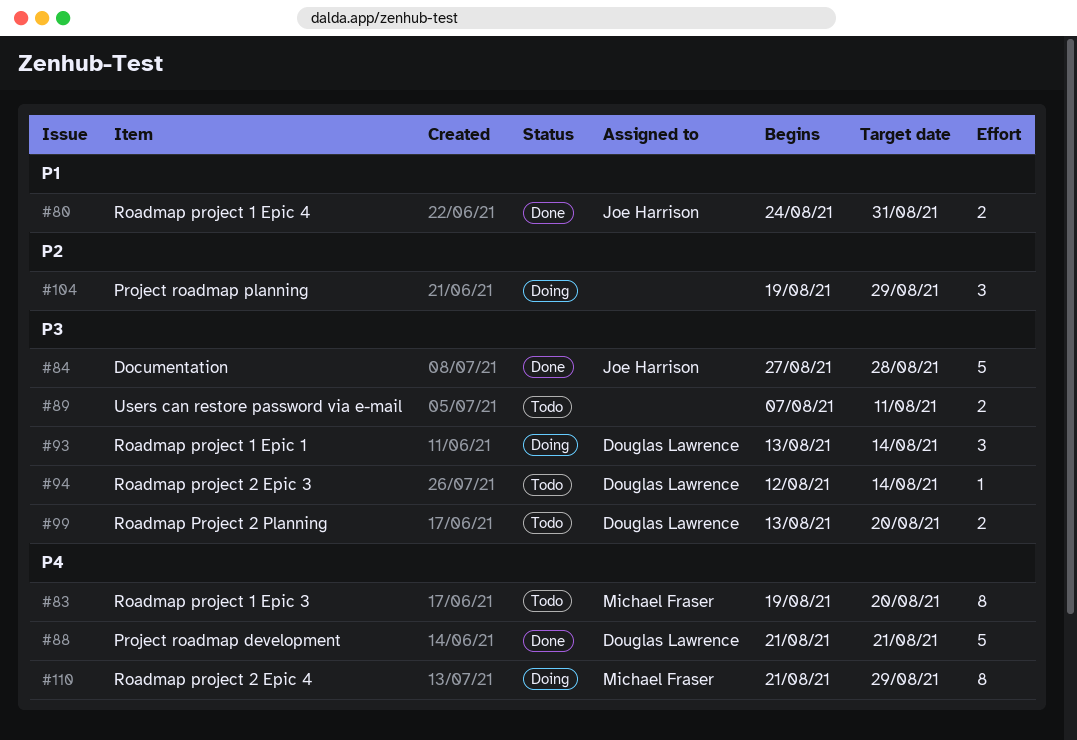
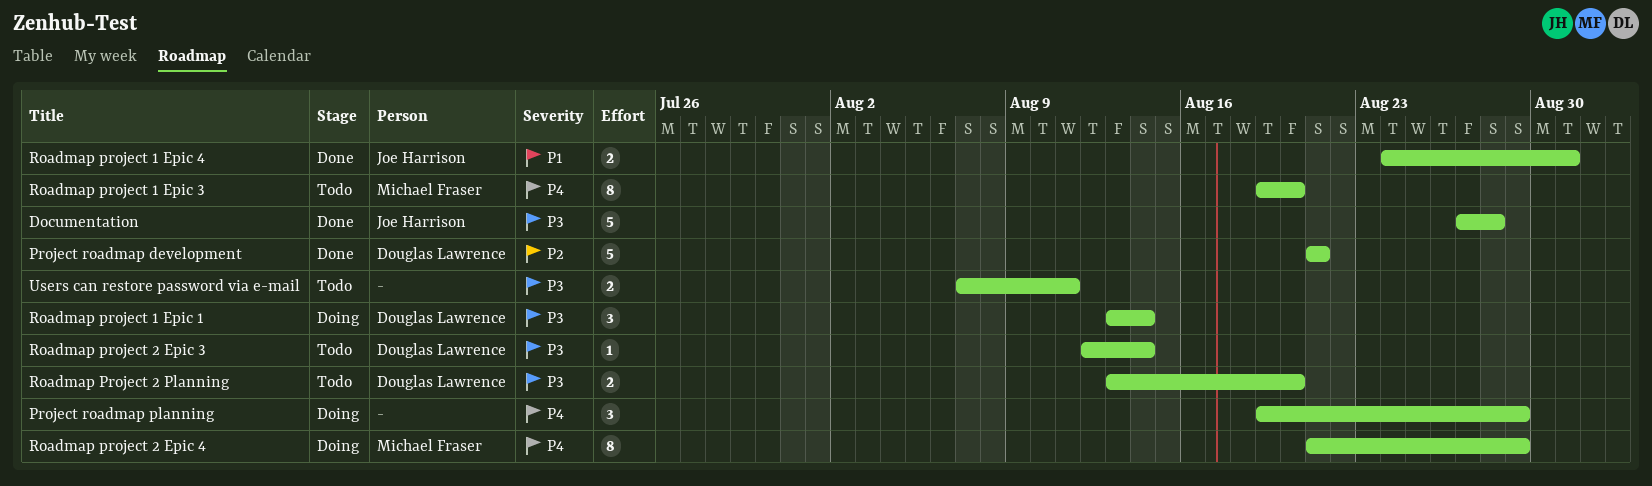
Project roadmap development, priority: P4 -> P2
Project roadmap planning, priority: P2 -> P4

